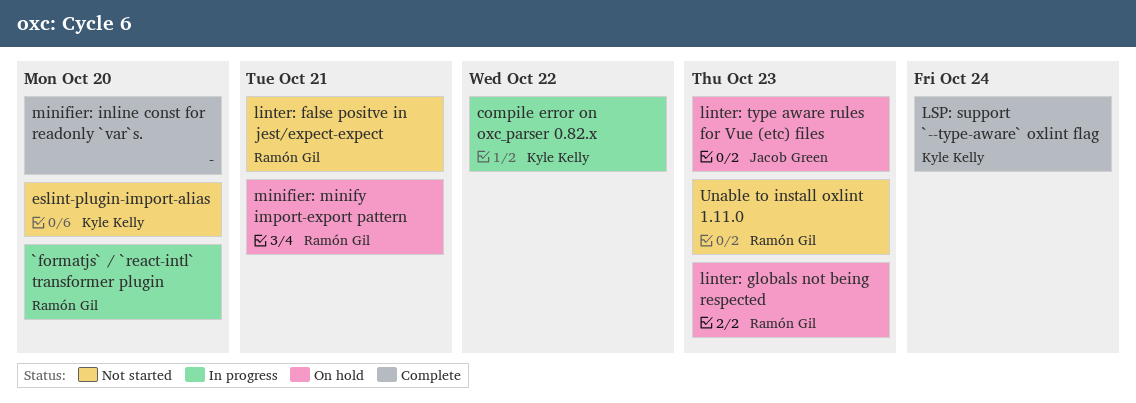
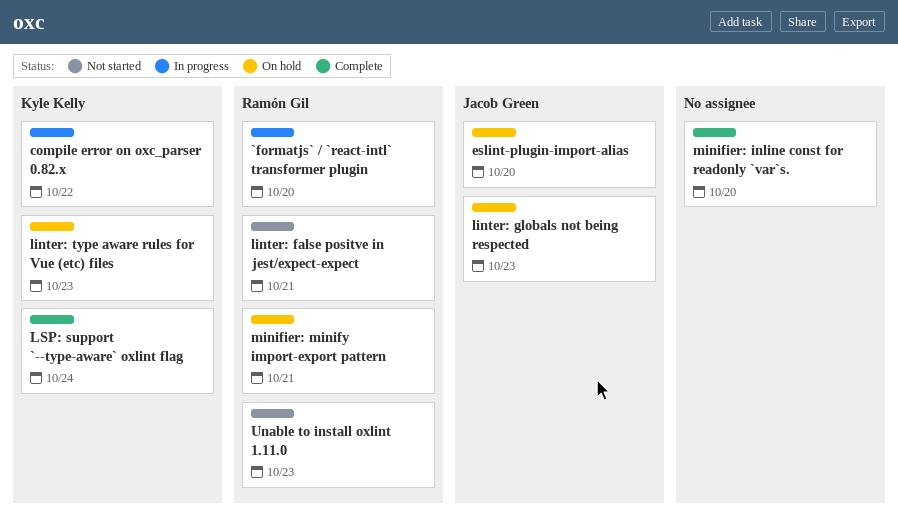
eslint-plugin-import-alias, status: Not started -> On hold
eslint-plugin-import-alias, owner: Kyle Kelly -> Jacob Green
linter: globals not being respected, owner: Ramón Gil -> Jacob Green
linter: type aware rules for Vue (etc) files, owner: Jacob Green -> Kyle Kelly

